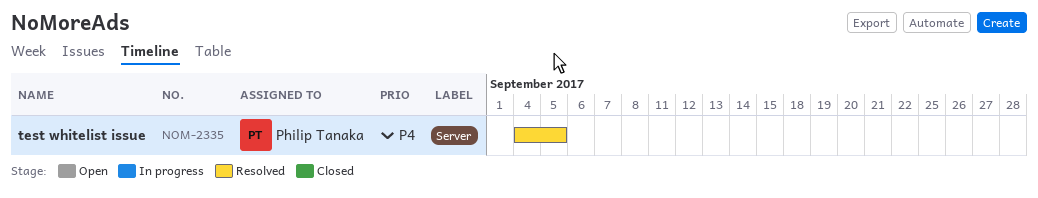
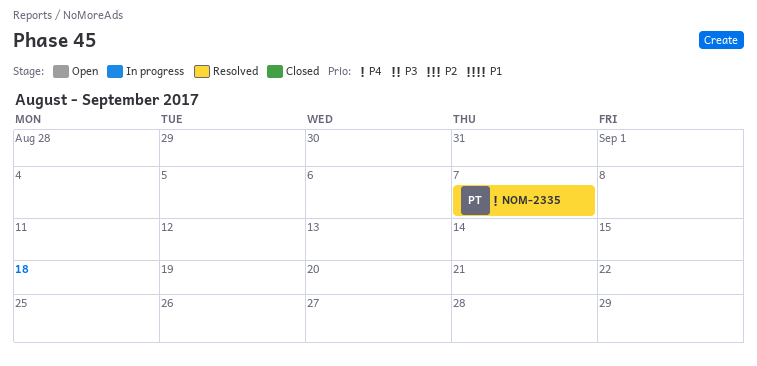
NOM-2335, start: Sep 4 -> Sep 7
NOM-2335, due: Sep 5 -> Sep 7

